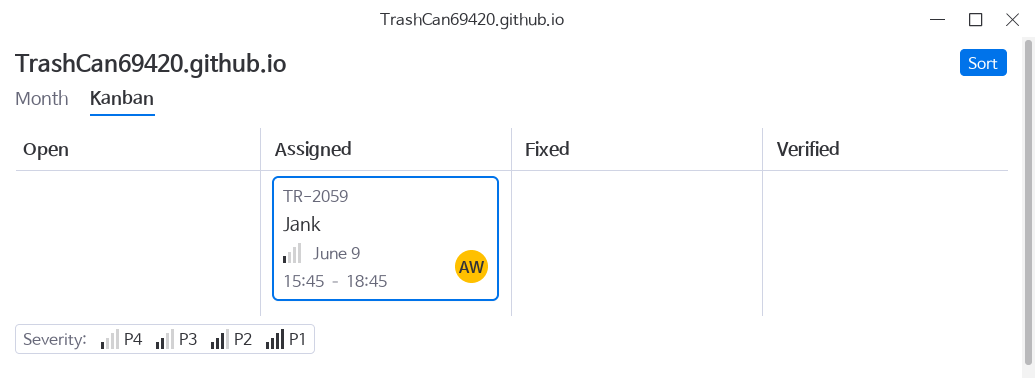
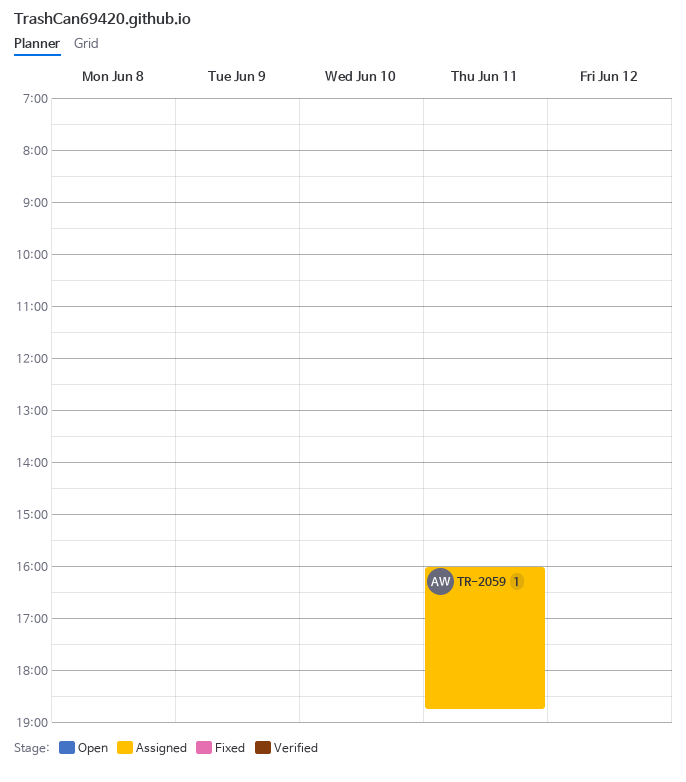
TR-2059, day: Jun 9 -> Jun 11
TR-2059, begins: 15:45 -> 16:00

